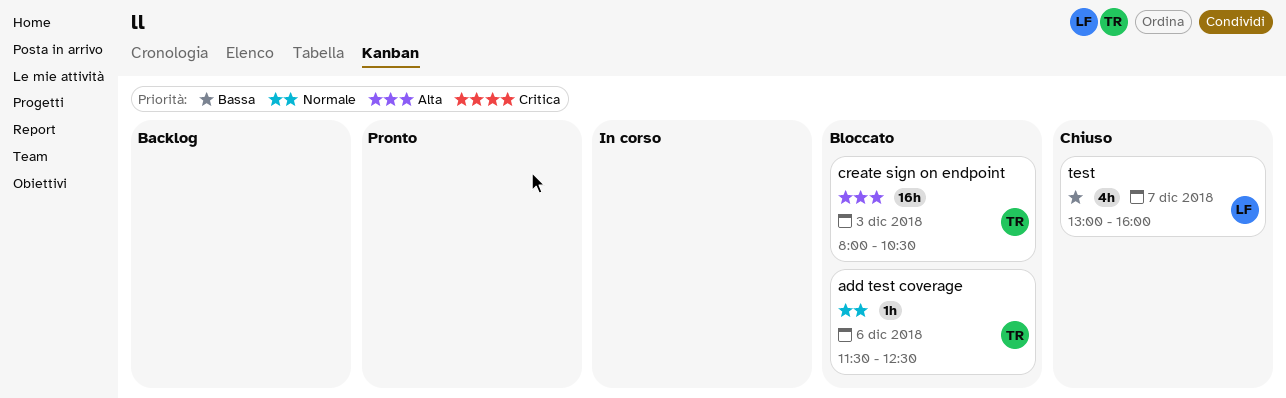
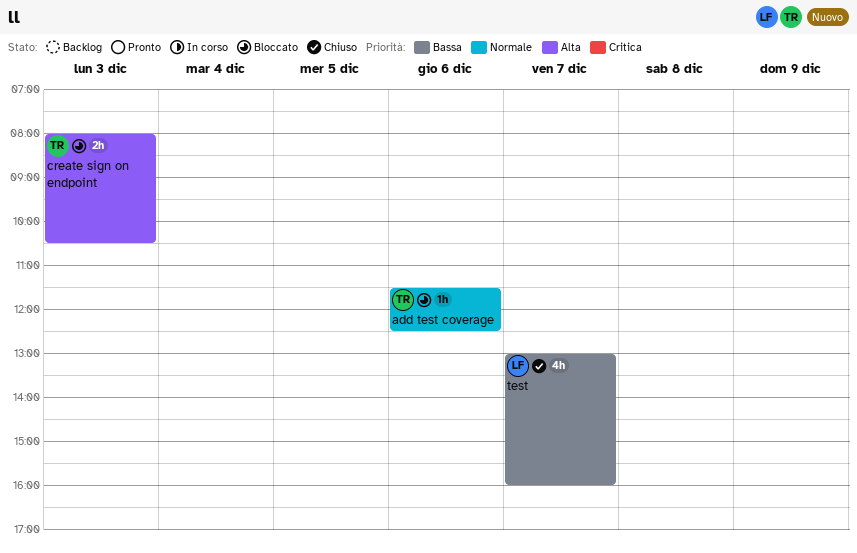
create sign on endpoint, estimate: 16h -> 2h

